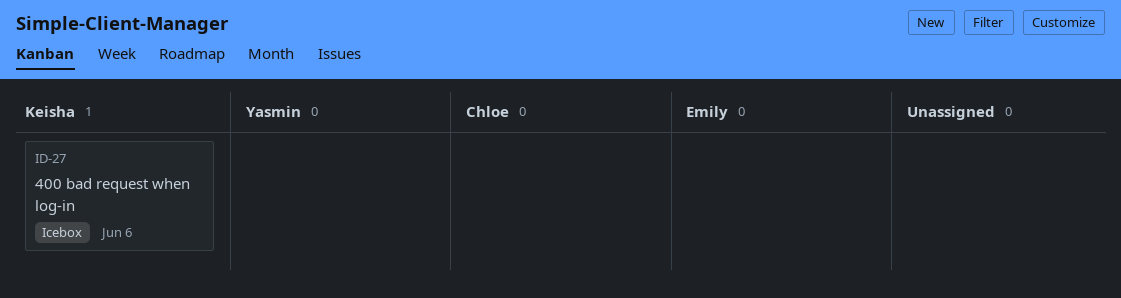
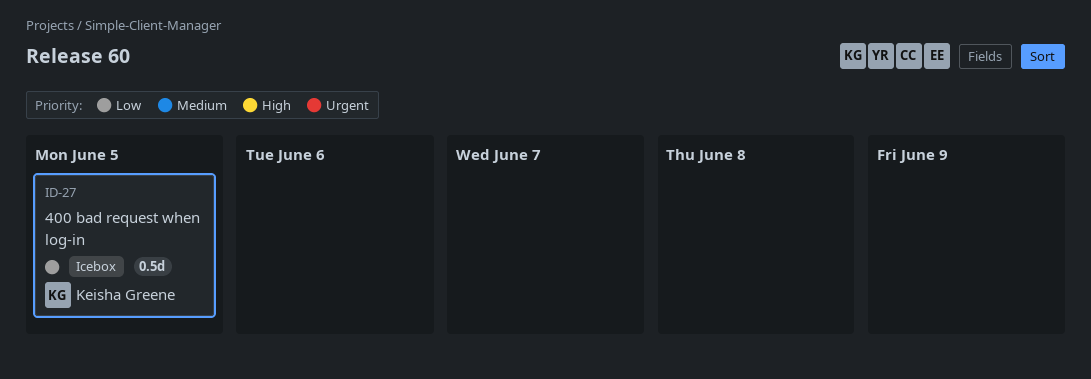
ID-27, due: Jun 6 -> Jun 5

